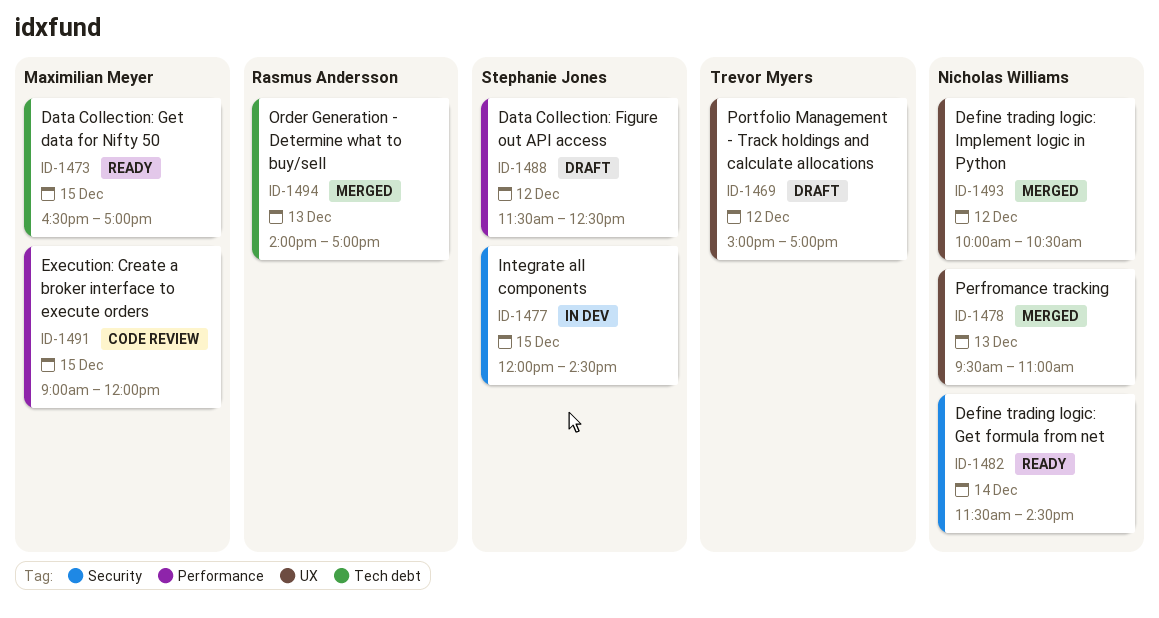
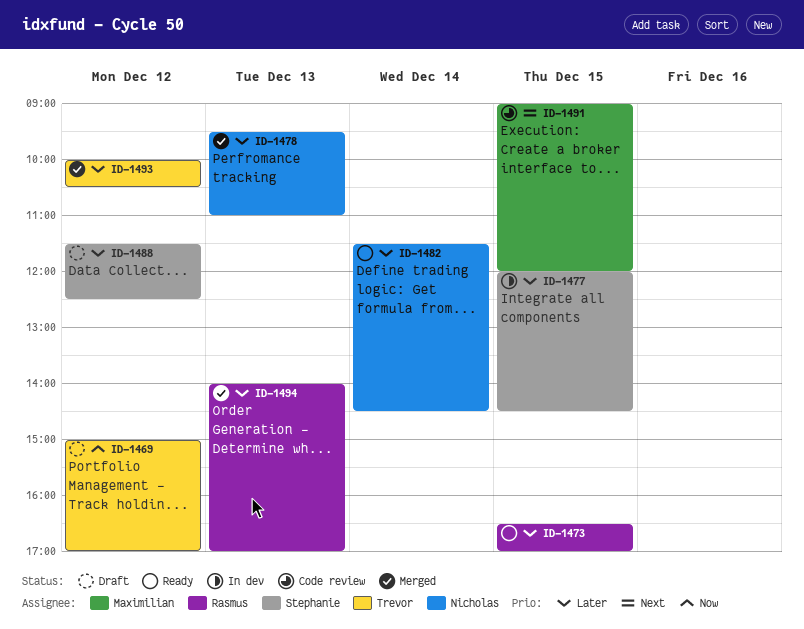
ID-1473, owner: Maximilian Meyer -> Rasmus Andersson
ID-1493, owner: Nicholas Williams -> Trevor Myers

